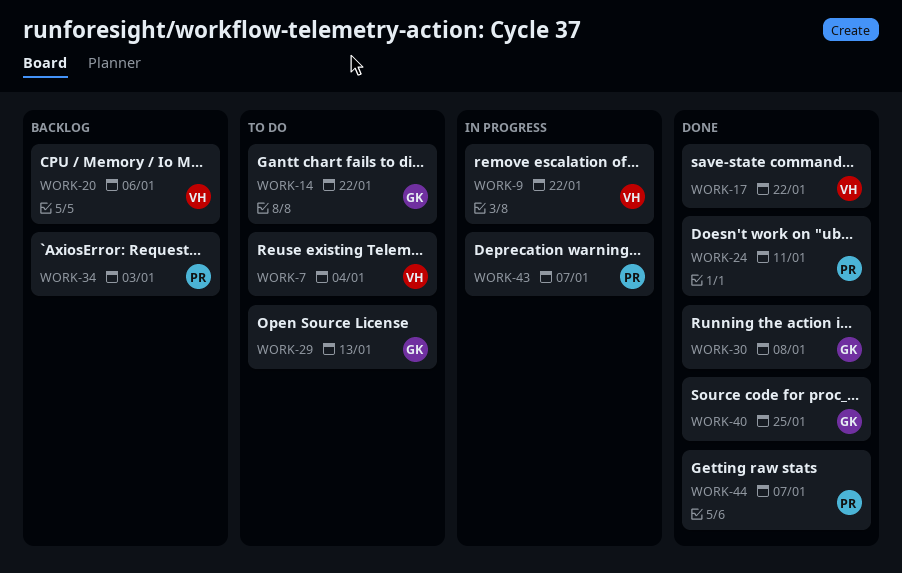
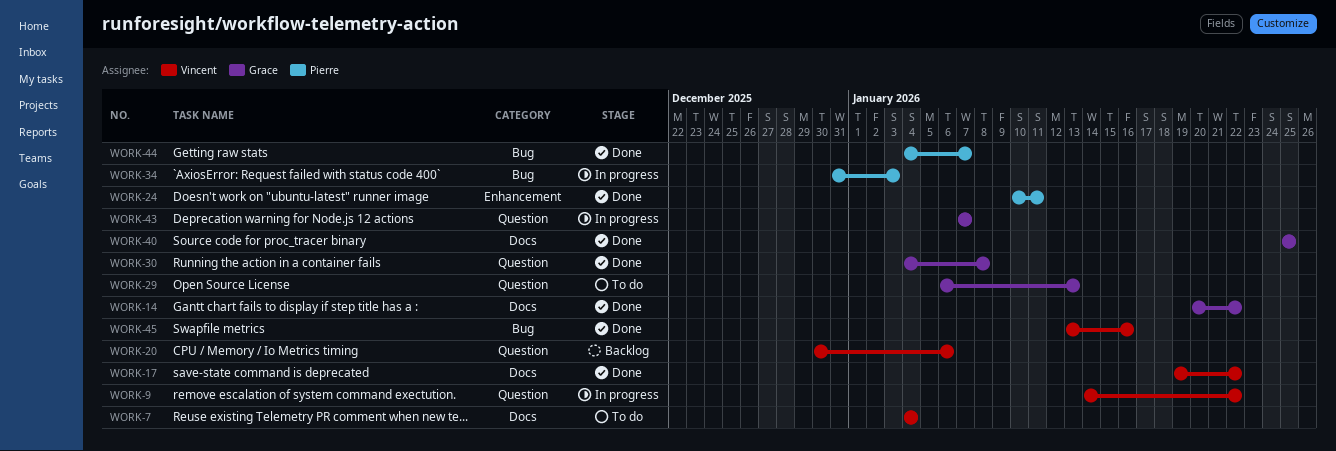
WORK-14, status: To do -> Done
WORK-34, status: Backlog -> In progress
WORK-43, owner: Pierre -> Grace
WORK-45: none -> present

